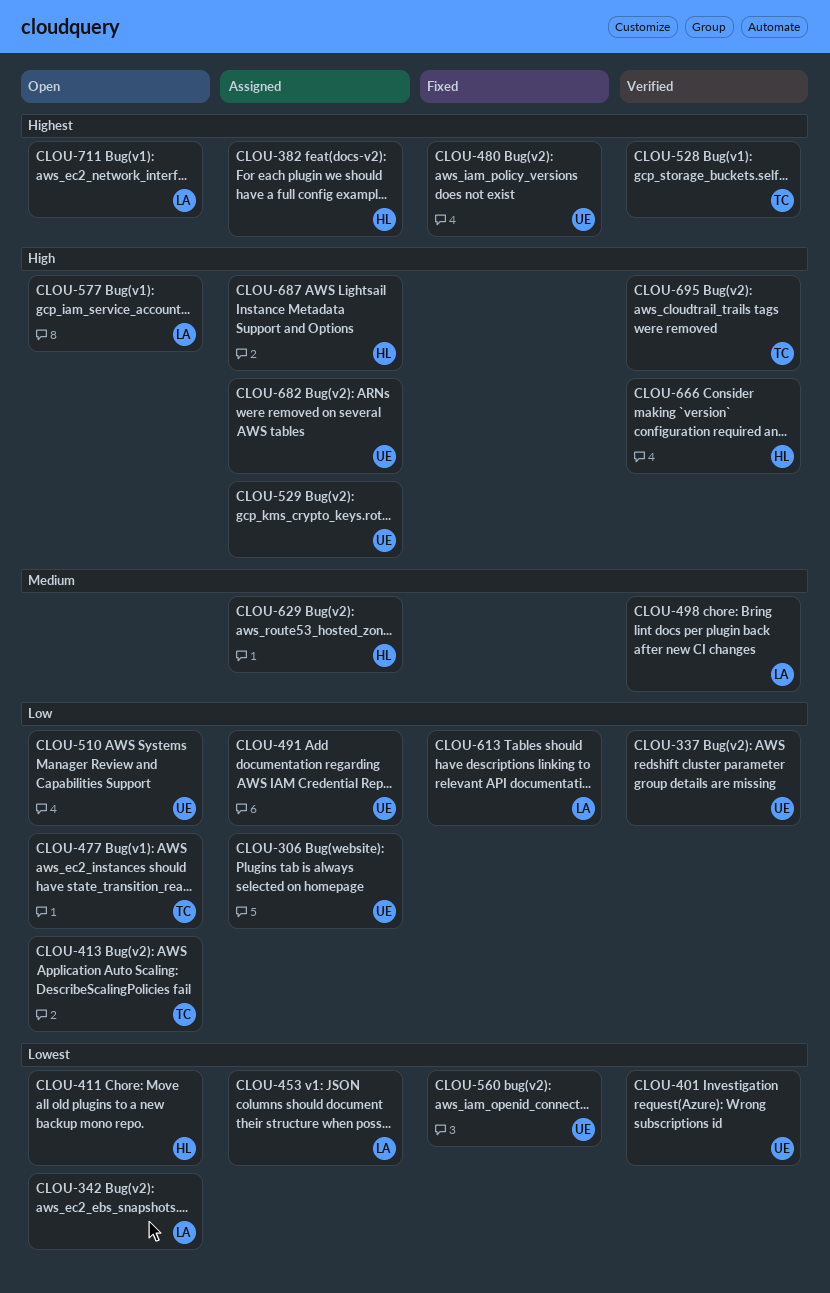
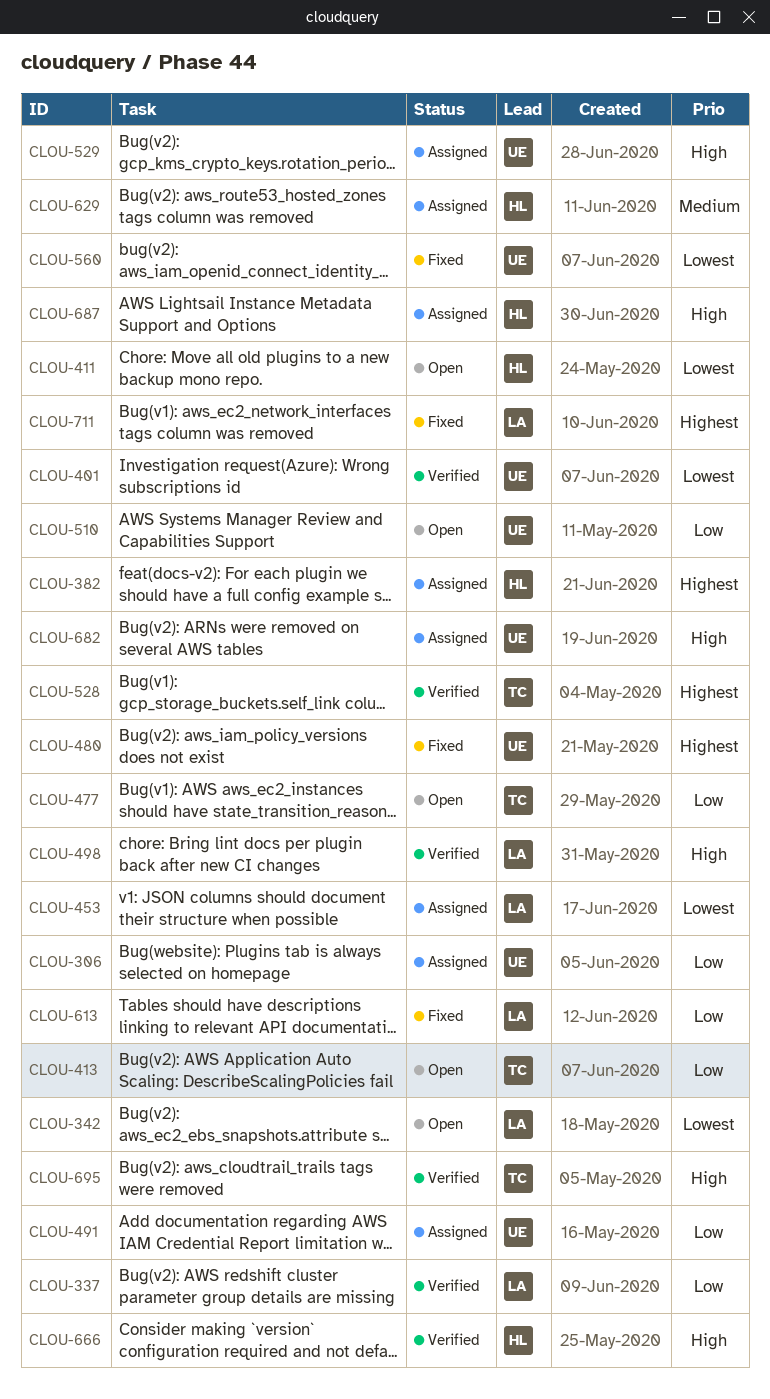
CLOU-337, owner: UE -> LA
CLOU-498, priority: Medium -> High
CLOU-577: present -> none
CLOU-711, status: Open -> Fixed

